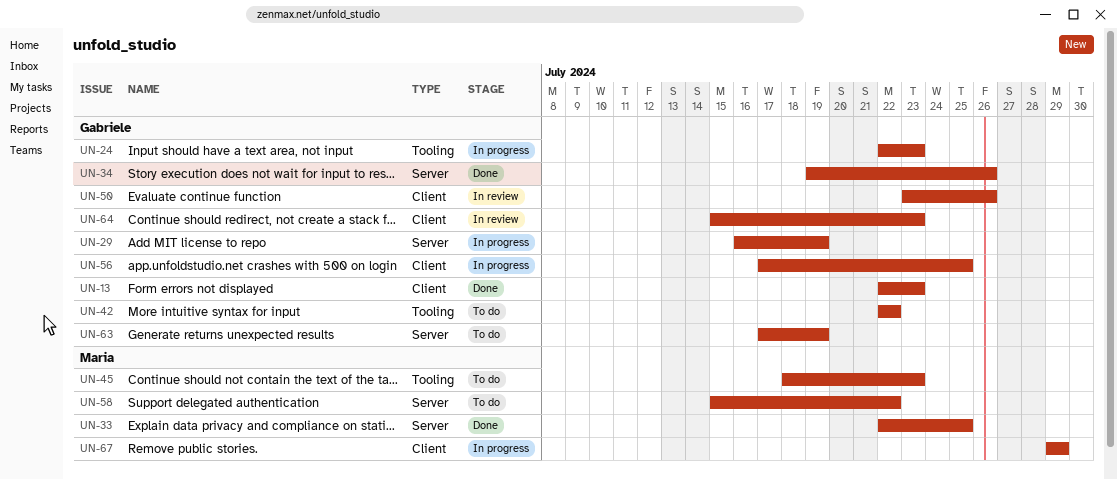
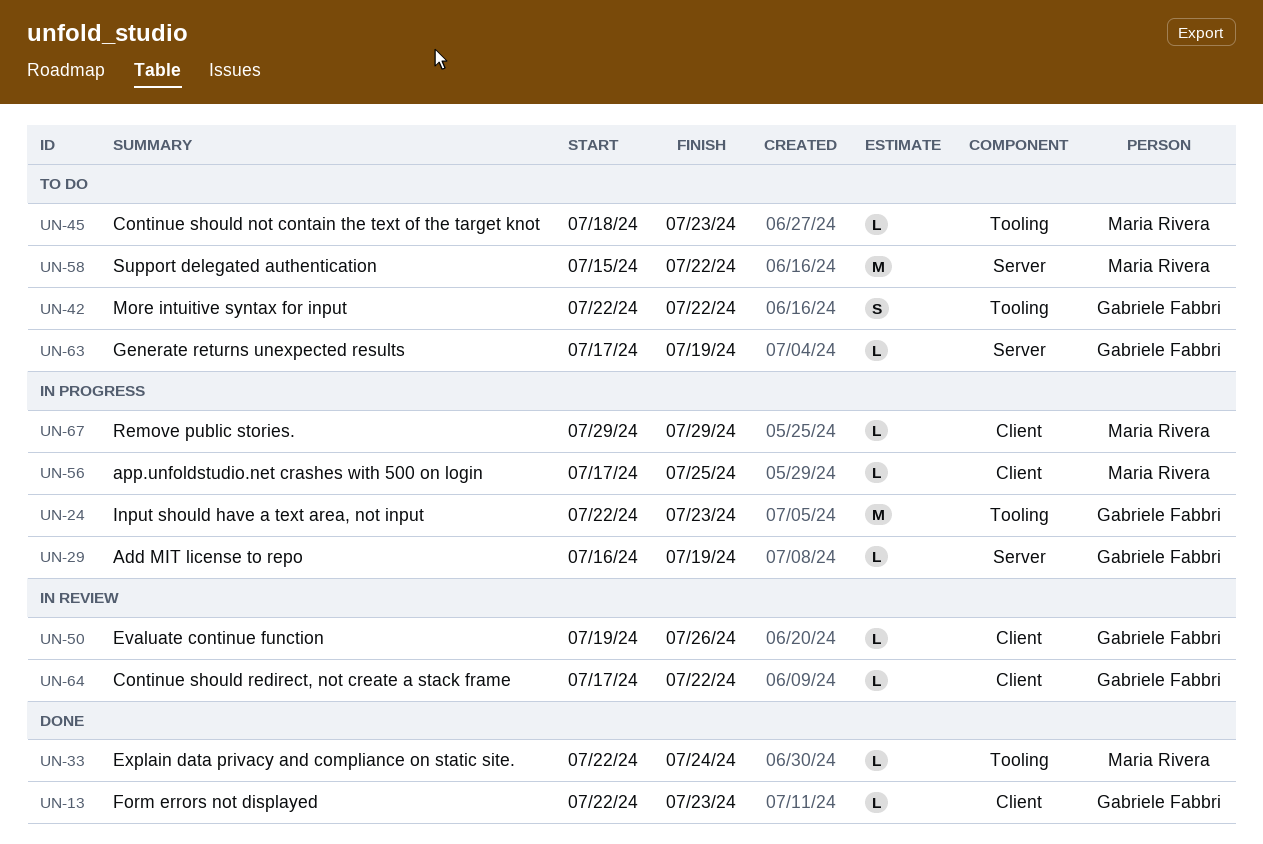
UN-33, label: Server -> Tooling
UN-33, due: Jul 25 -> Jul 24
UN-34: present -> none
UN-50, start: Jul 23 -> Jul 19
UN-56, owner: Gabriele Fabbri -> Maria Rivera
UN-64, start: Jul 15 -> Jul 17
UN-64, due: Jul 23 -> Jul 22

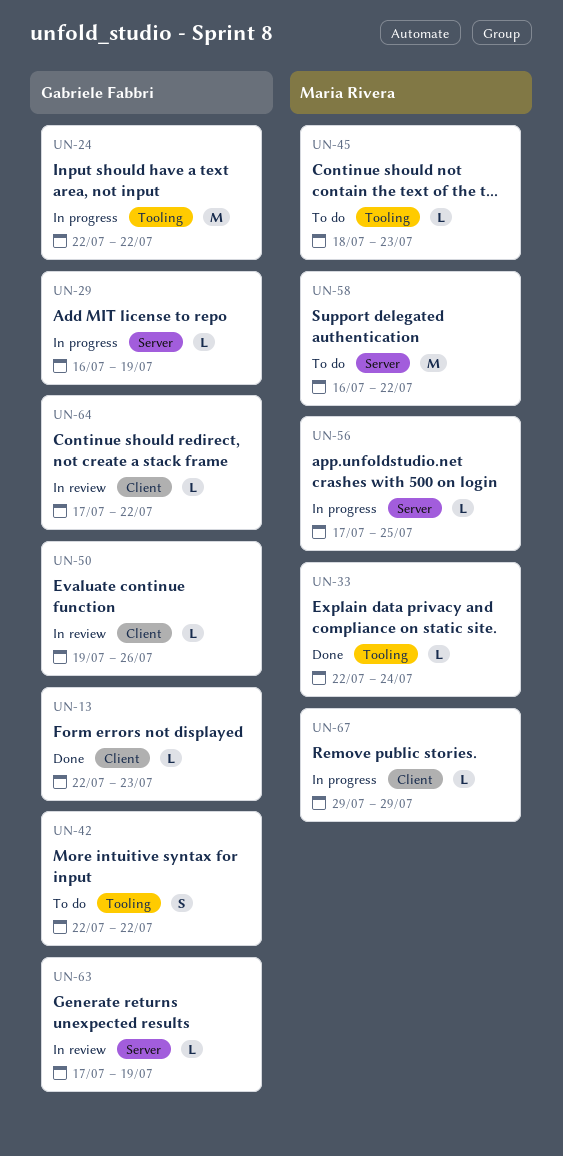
UN-24, due: Jul 23 -> Jul 22
UN-56, label: Client -> Server
UN-58, start: Jul 15 -> Jul 16
UN-63, status: To do -> In review

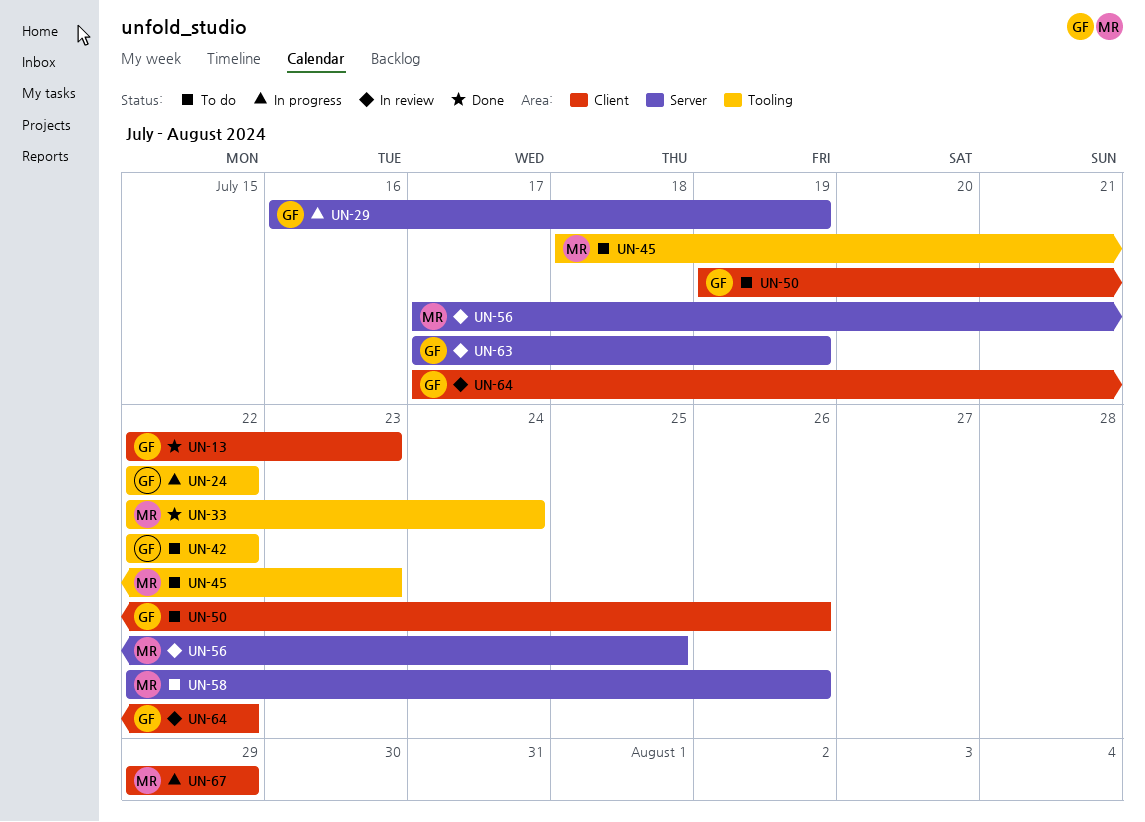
UN-50, status: In review -> To do
UN-56, status: In progress -> In review
UN-58, start: Jul 16 -> Jul 22
UN-58, due: Jul 22 -> Jul 26

